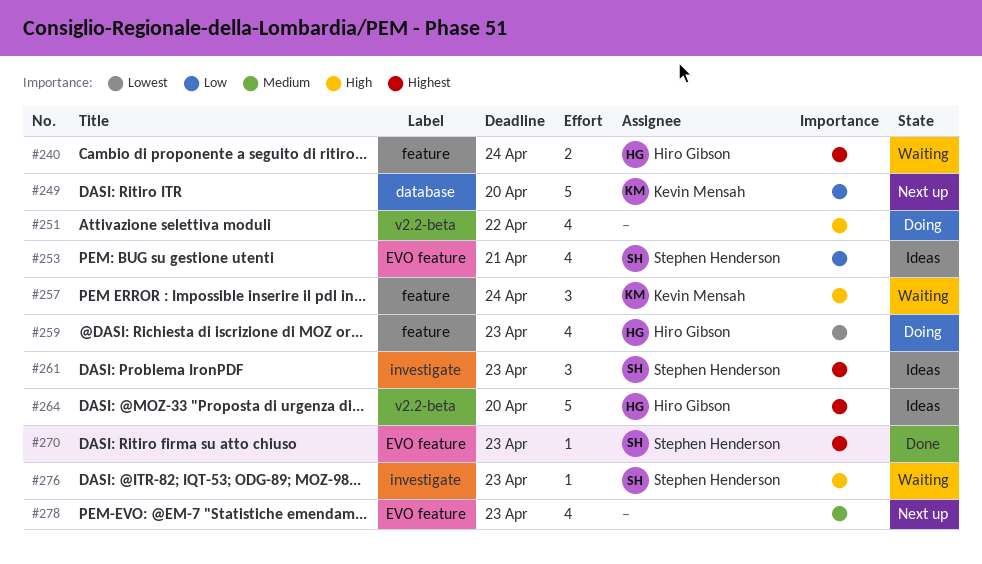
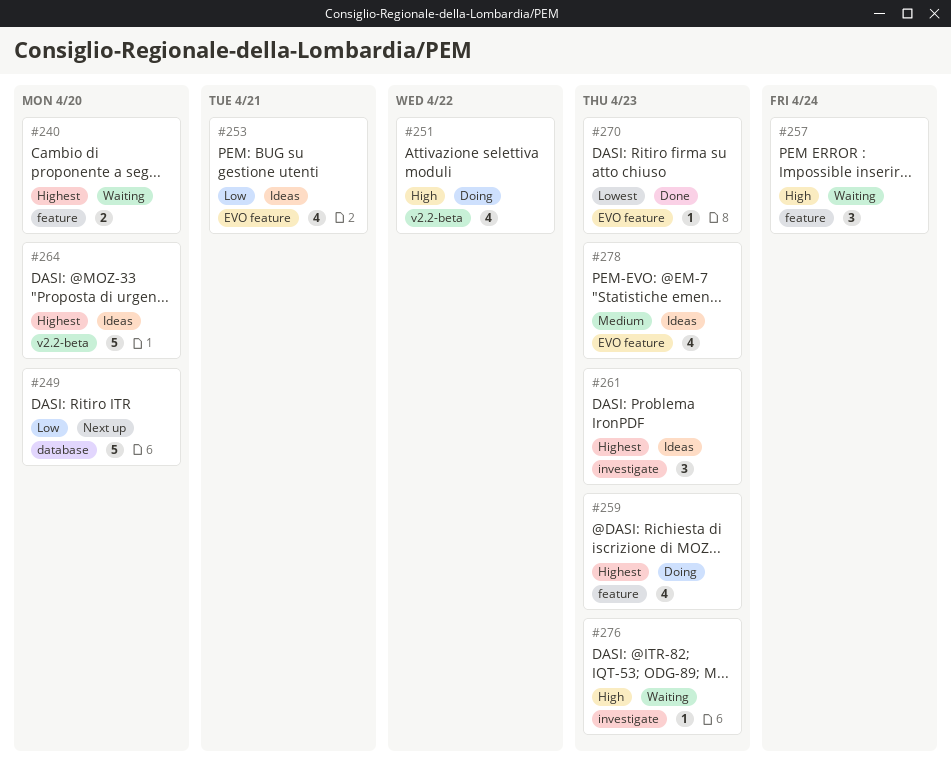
#240, due: Apr 24 -> Apr 20
#259, priority: Lowest -> Highest
#270, priority: Highest -> Lowest
#278, status: Next up -> Ideas

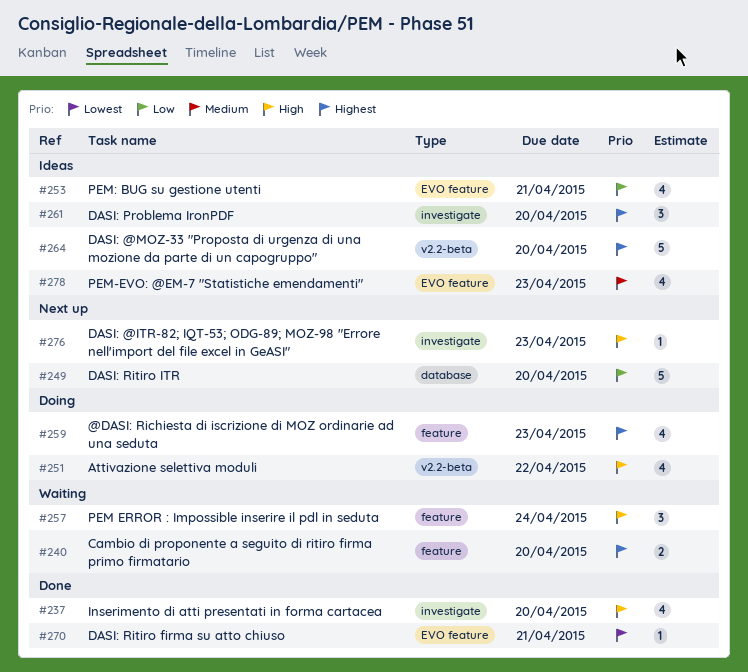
#237: none -> present
#261, due: Apr 23 -> Apr 20
#270, due: Apr 23 -> Apr 21
#276, status: Waiting -> Next up

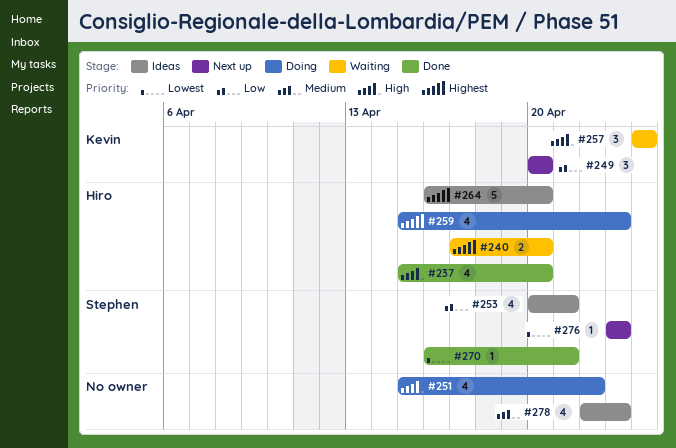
#249, estimate: 5 -> 3
#261: present -> none
#276, priority: High -> Lowest

